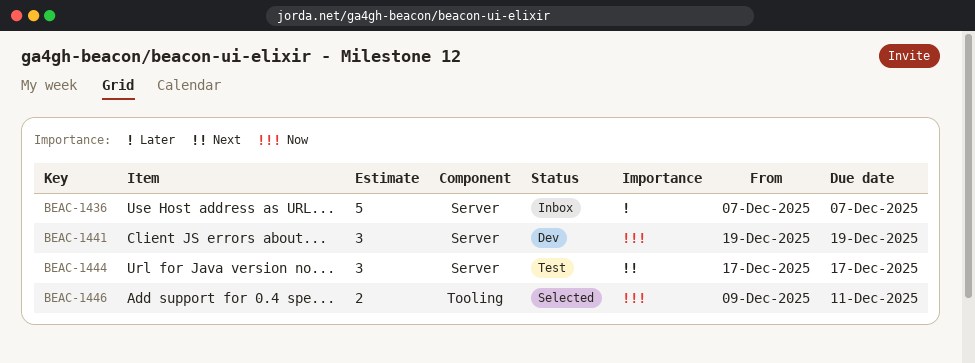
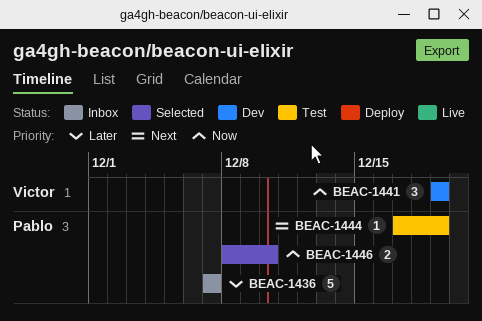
BEAC-1444, estimate: 3 -> 1
BEAC-1444, due: Dec 17 -> Dec 19
BEAC-1446, start: Dec 9 -> Dec 8
BEAC-1446, due: Dec 11 -> Dec 10

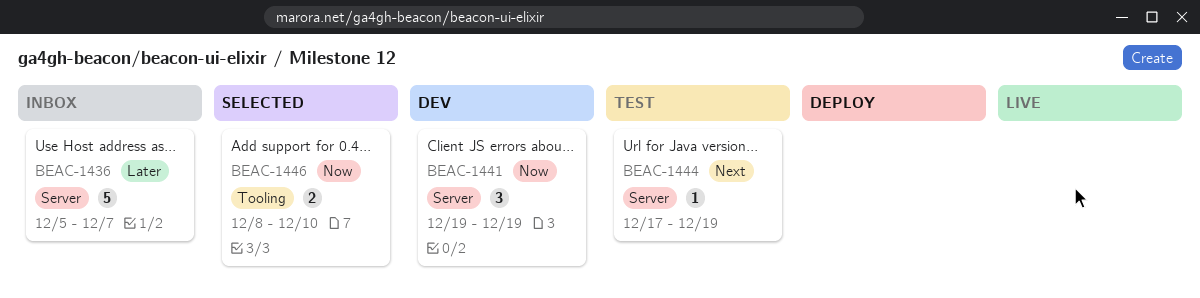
BEAC-1436, start: Dec 7 -> Dec 5

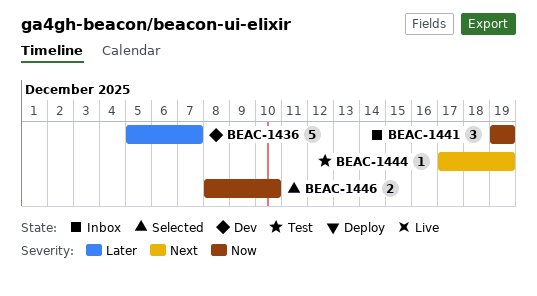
BEAC-1436, status: Inbox -> Dev
BEAC-1441, status: Dev -> Inbox

